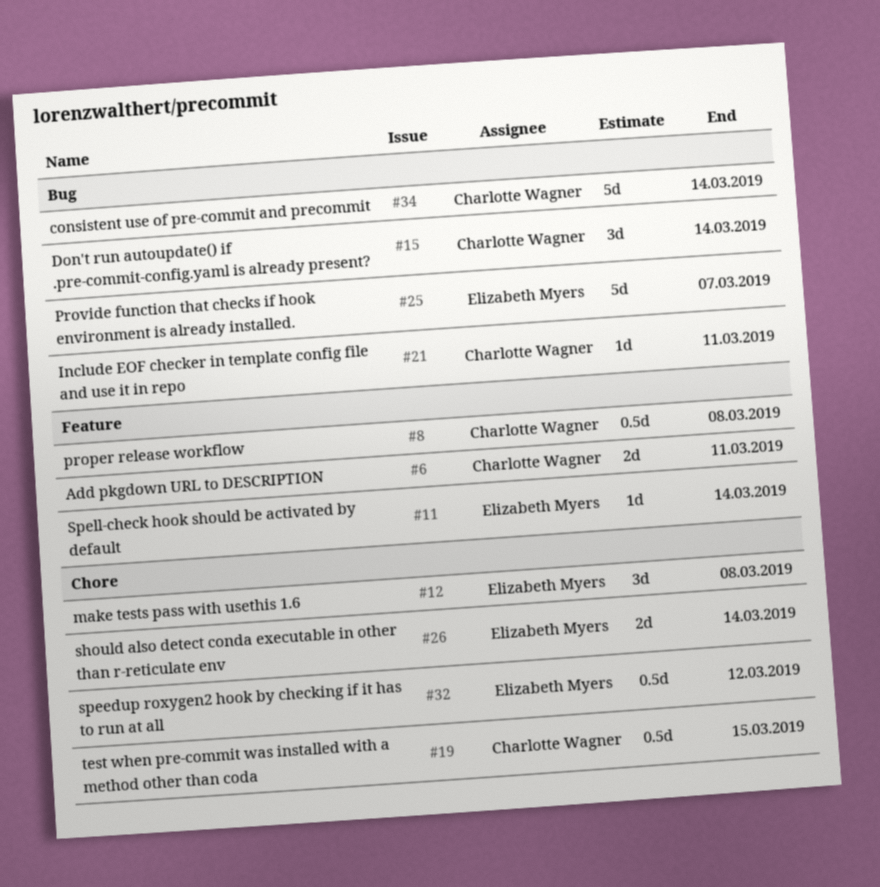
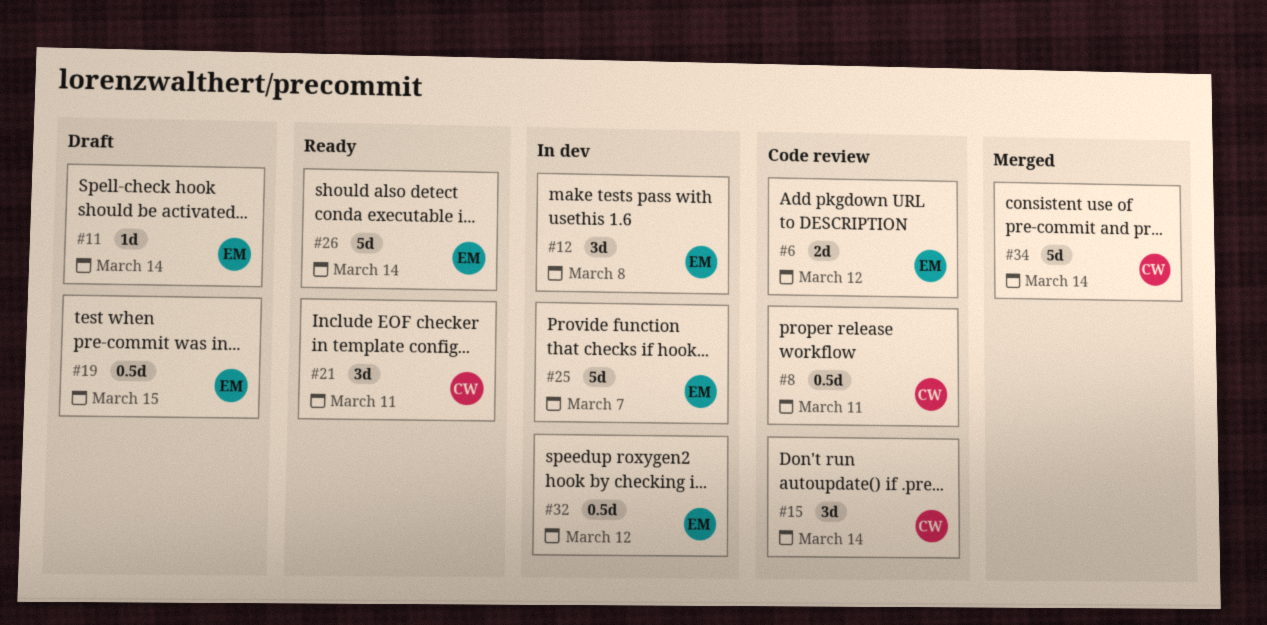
#6, owner: Charlotte Wagner -> Elizabeth Myers
#6, due: Mar 11 -> Mar 12
#8, due: Mar 8 -> Mar 11
#19, owner: Charlotte Wagner -> Elizabeth Myers
#21, estimate: 1d -> 3d
#26, estimate: 2d -> 5d

